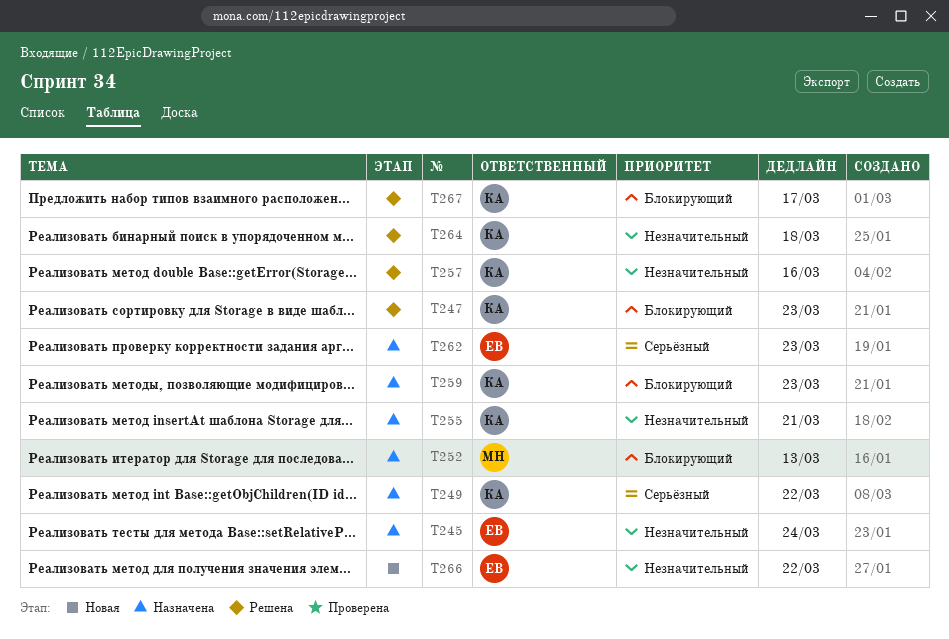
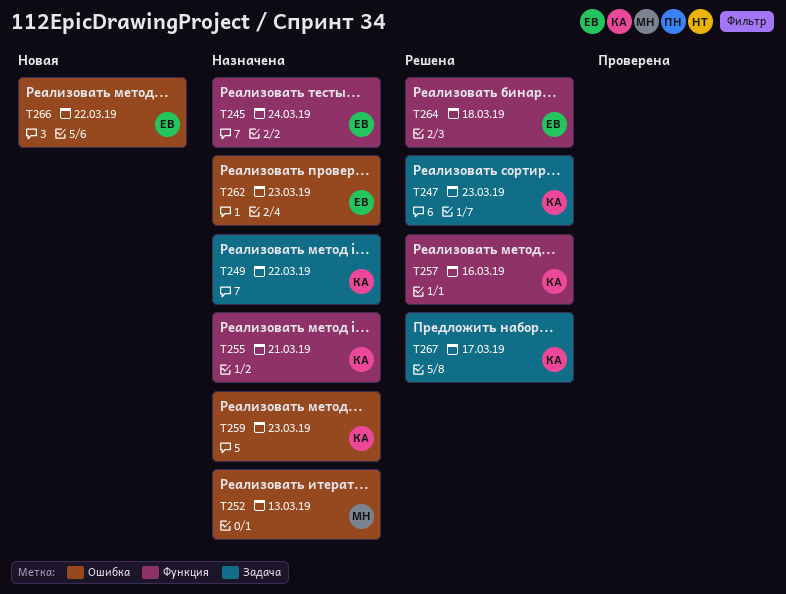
T264, owner: КА -> ЕВ

